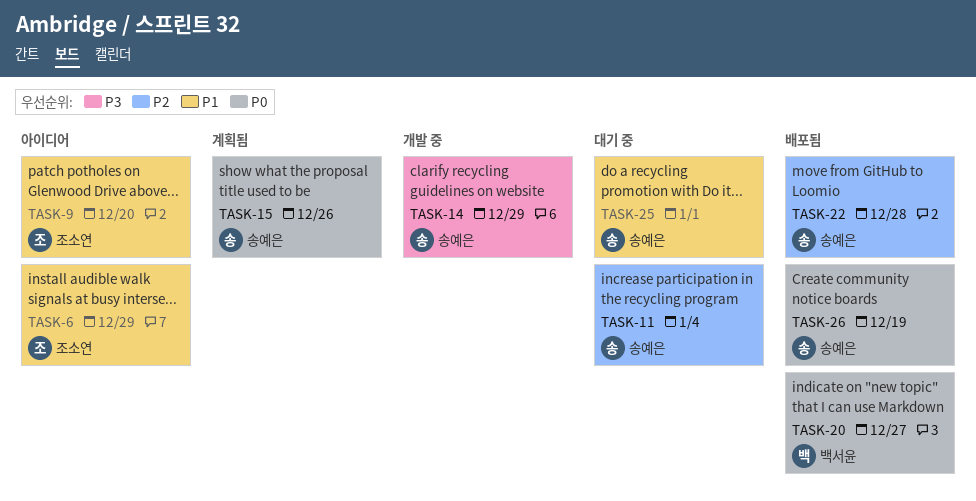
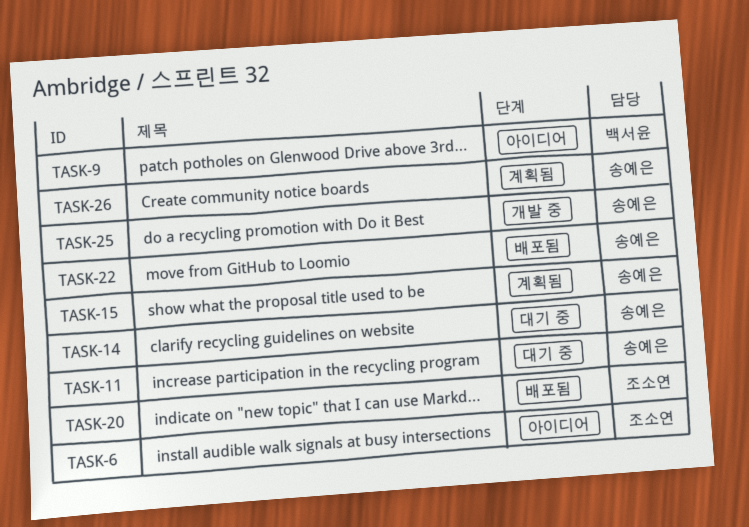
TASK-9, owner: 조소연 -> 백서윤
TASK-14, status: 개발 중 -> 대기 중
TASK-20, owner: 백서윤 -> 조소연
TASK-25, status: 대기 중 -> 개발 중
TASK-26, status: 배포됨 -> 계획됨

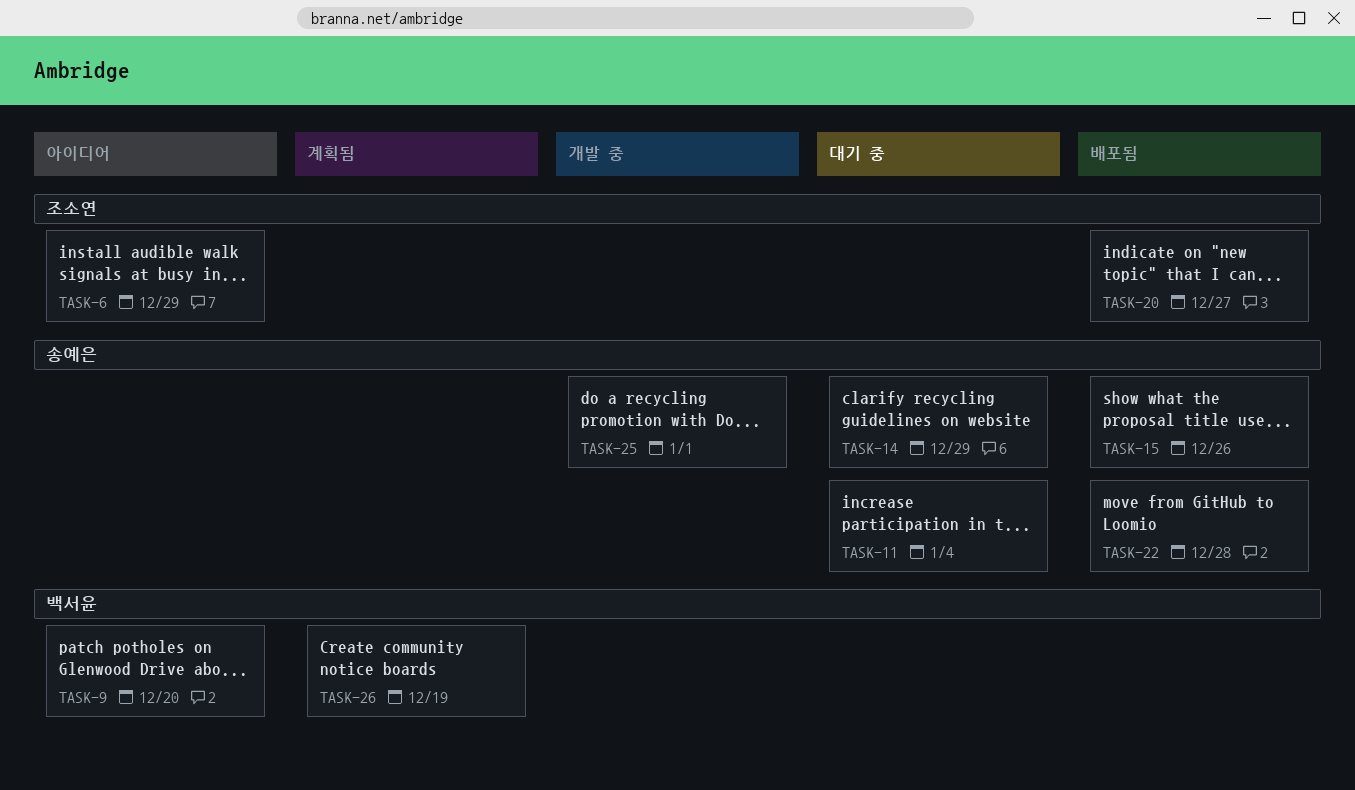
TASK-15, status: 계획됨 -> 배포됨
TASK-26, owner: 송예은 -> 백서윤

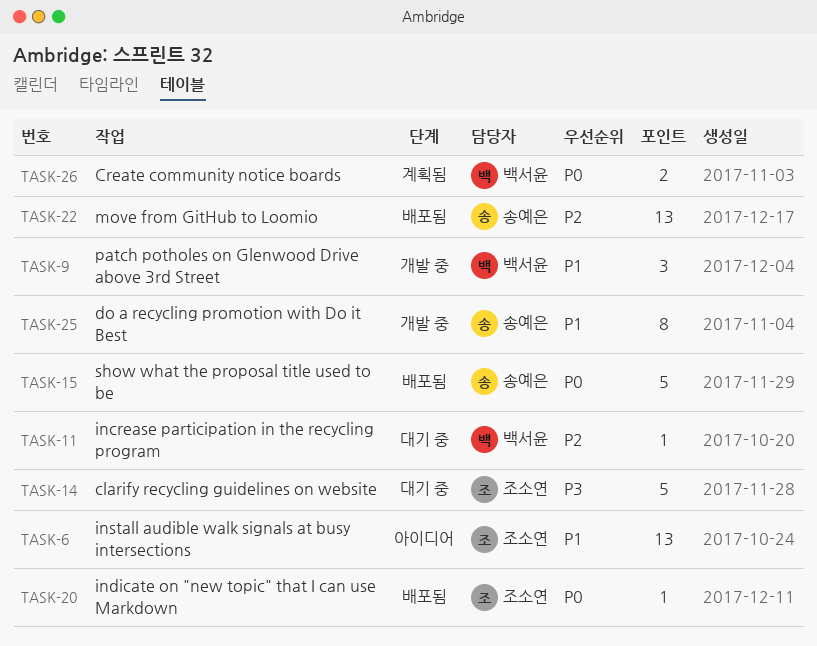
TASK-9, status: 아이디어 -> 개발 중
TASK-11, owner: 송예은 -> 백서윤
TASK-14, owner: 송예은 -> 조소연

